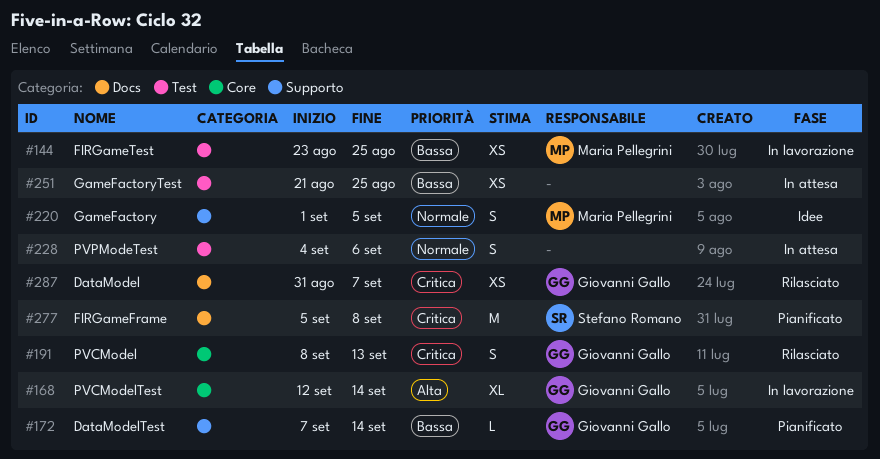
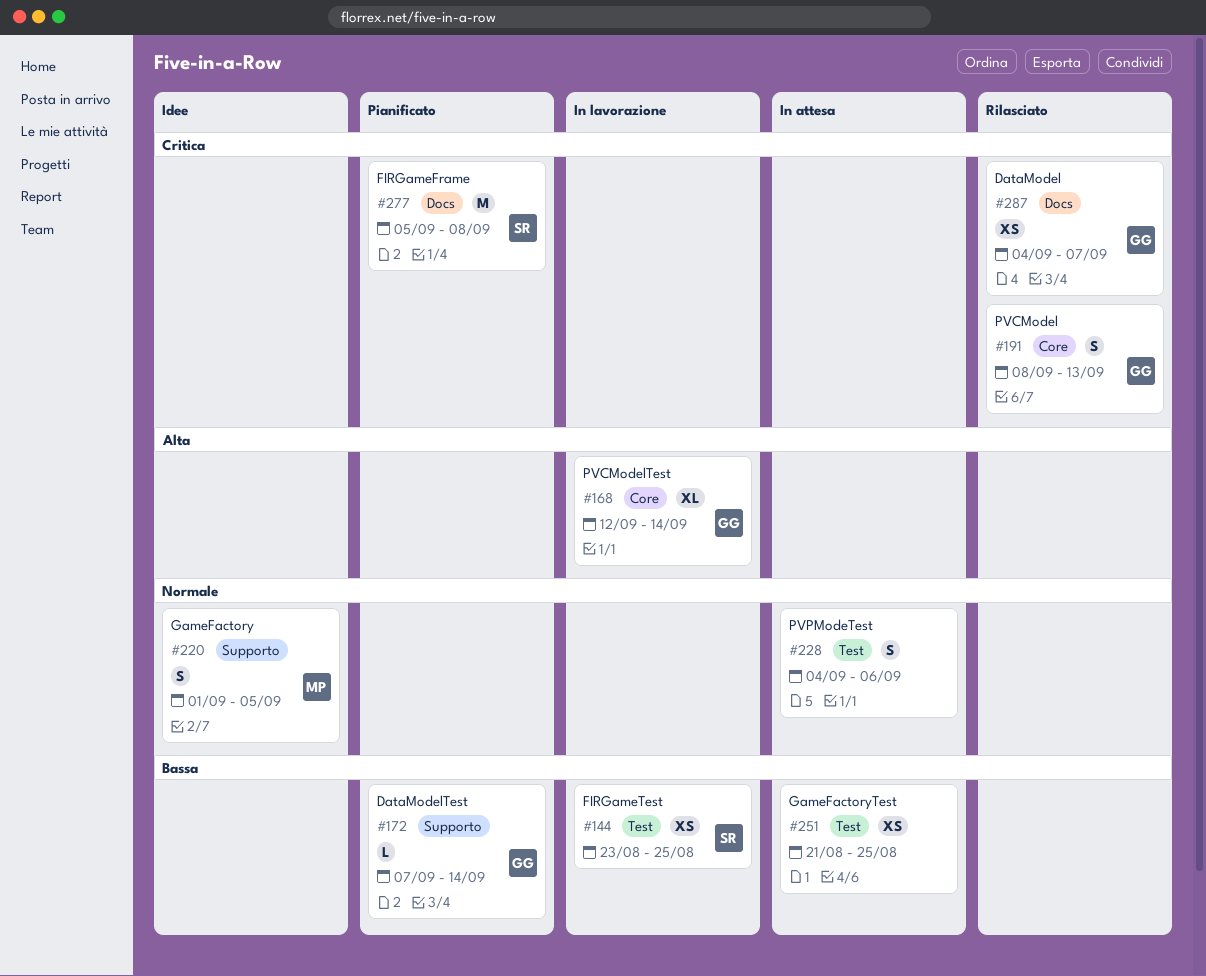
#144, owner: Maria Pellegrini -> Stefano Romano
#287, start: Aug 31 -> Sep 4

